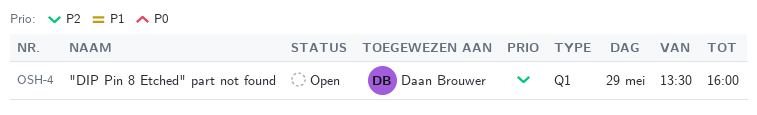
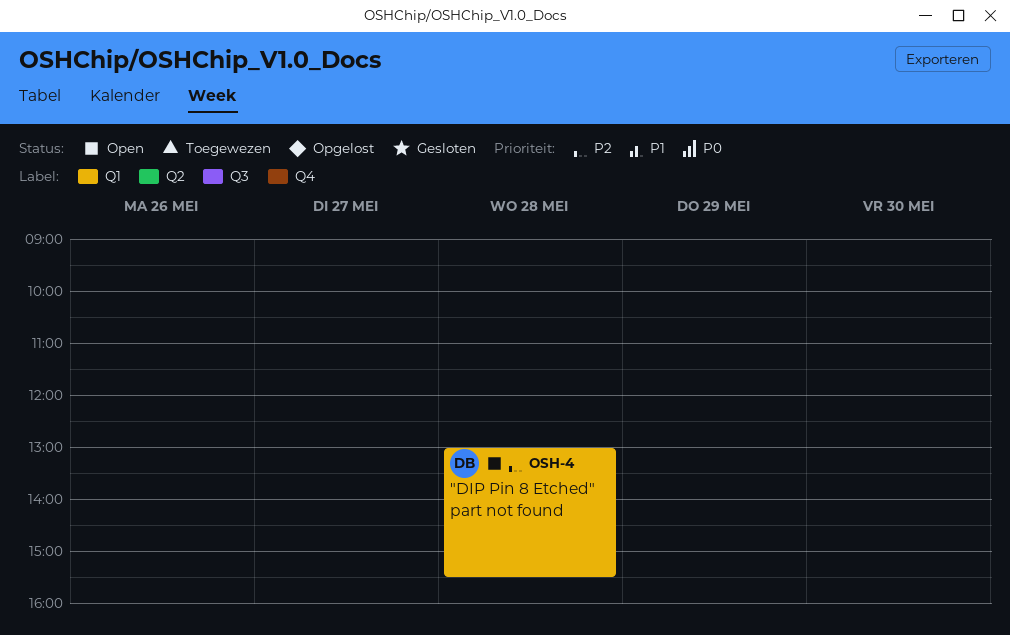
OSH-4, day: May 29 -> May 28
OSH-4, begins: 13:30 -> 13:00
OSH-4, ends: 16:00 -> 15:30

